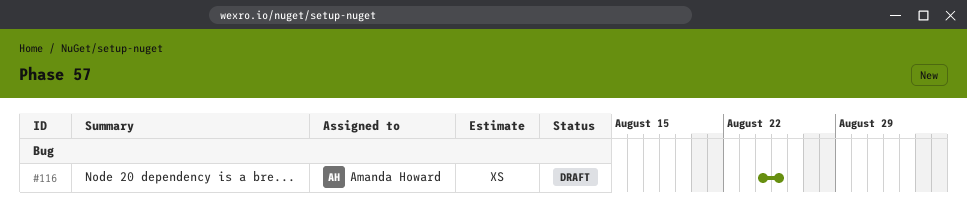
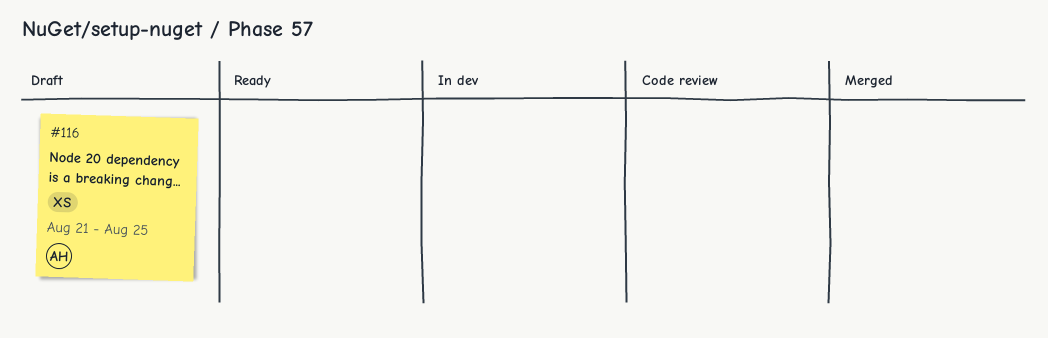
#116, start: Aug 24 -> Aug 21

